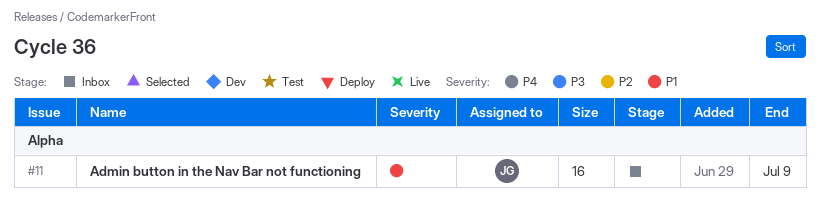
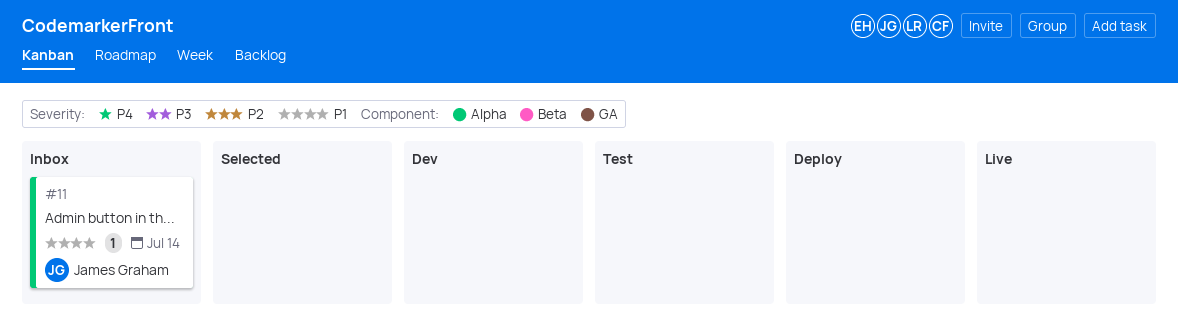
#11, estimate: 16 -> 1
#11, due: Jul 9 -> Jul 14

